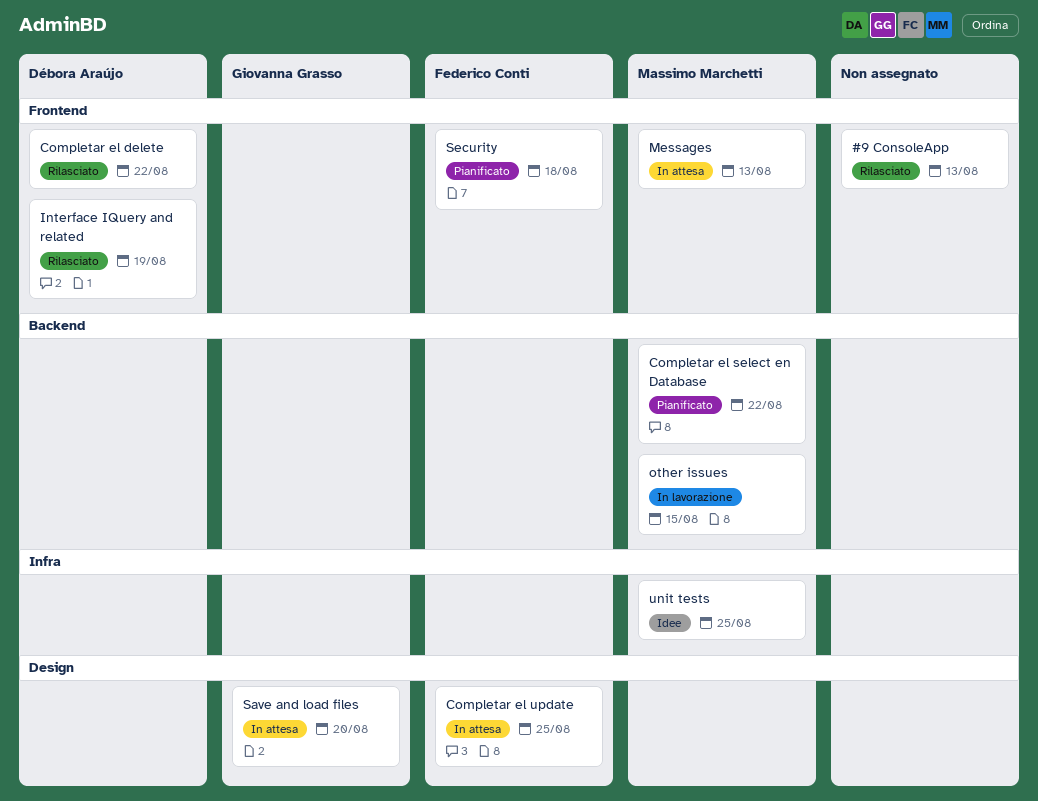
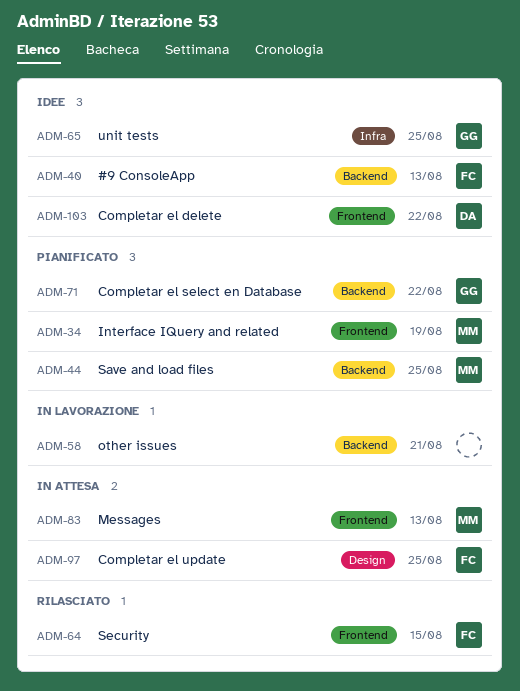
#9 ConsoleApp, status: Rilasciato -> Idee
#9 ConsoleApp, owner: none -> Federico Conti
#9 ConsoleApp, label: Frontend -> Backend
Completar el delete, status: Rilasciato -> Idee
Completar el select en Database, owner: Massimo Marchetti -> Giovanna Grasso
Interface IQuery and related, status: Rilasciato -> Pianificato
Interface IQuery and related, owner: Débora Araújo -> Massimo Marchetti
other issues, owner: Massimo Marchetti -> none
other issues, due: Aug 15 -> Aug 21
Save and load files, status: In attesa -> Pianificato
Save and load files, owner: Giovanna Grasso -> Massimo Marchetti
Save and load files, label: Design -> Backend
Save and load files, due: Aug 20 -> Aug 25
Security, status: Pianificato -> Rilasciato
Security, due: Aug 18 -> Aug 15
unit tests, owner: Massimo Marchetti -> Giovanna Grasso

